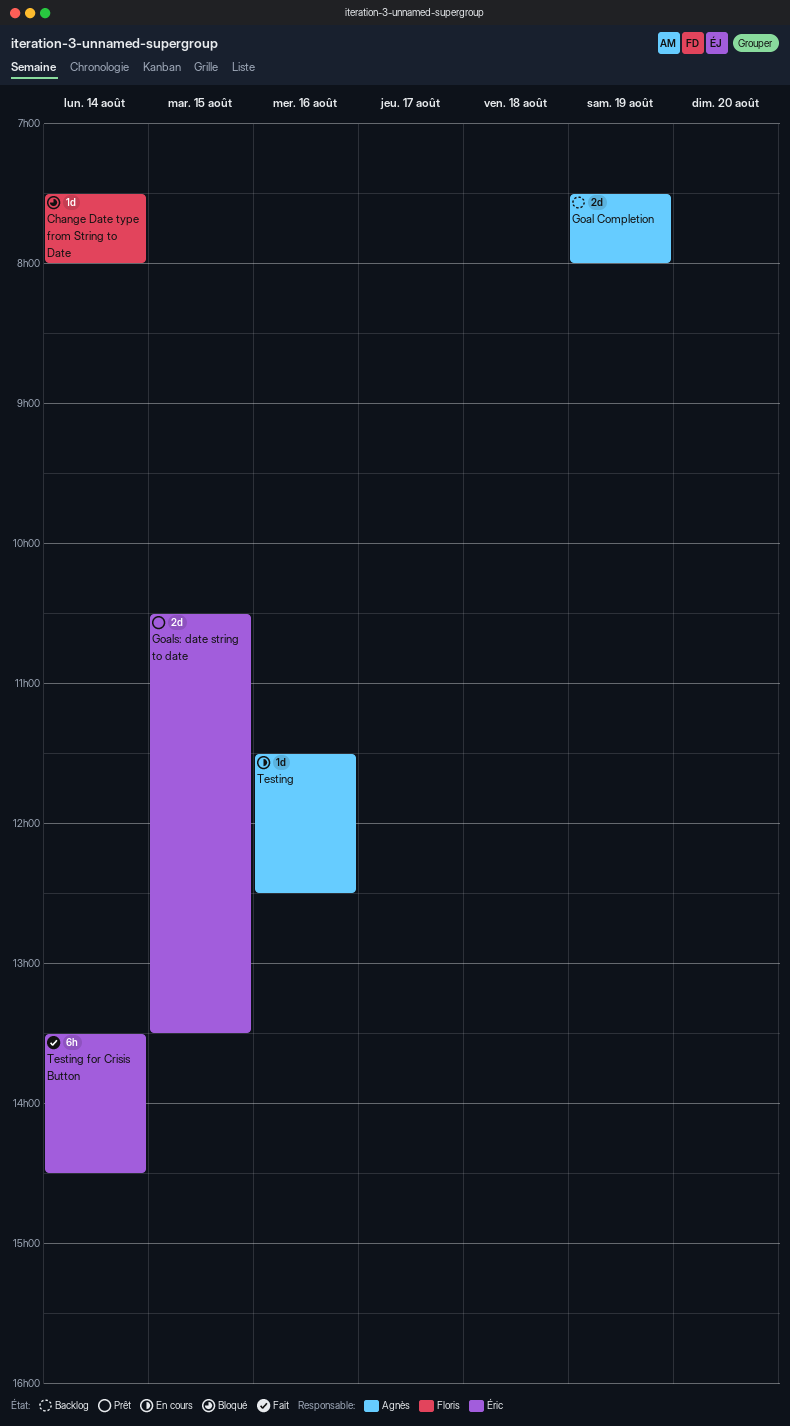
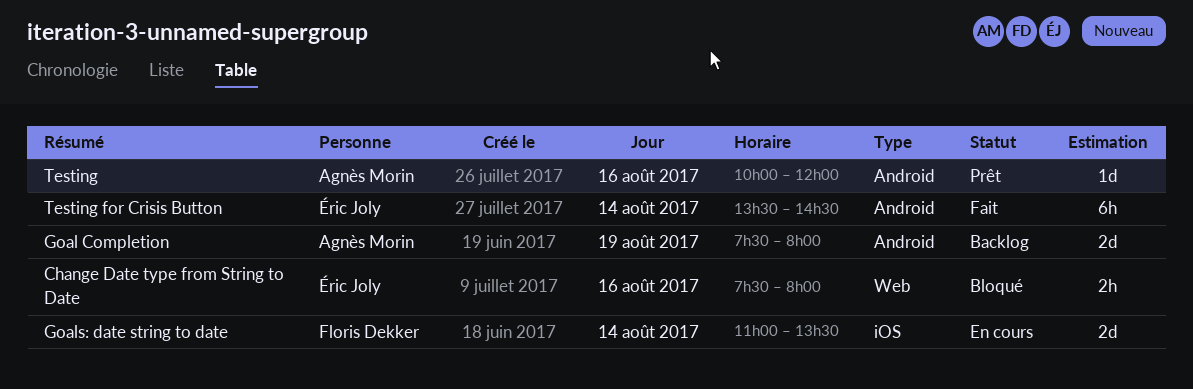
Change Date type from String to Date, owner: Floris Dekker -> Éric Joly
Change Date type from String to Date, estimate: 1d -> 2h
Change Date type from String to Date, day: Aug 14 -> Aug 16
Goals: date string to date, status: Prêt -> En cours
Goals: date string to date, owner: Éric Joly -> Floris Dekker
Goals: date string to date, day: Aug 15 -> Aug 14
Goals: date string to date, begins: 10:30 -> 11:00
Testing, status: En cours -> Prêt
Testing, begins: 11:30 -> 10:00
Testing, ends: 12:30 -> 12:00

